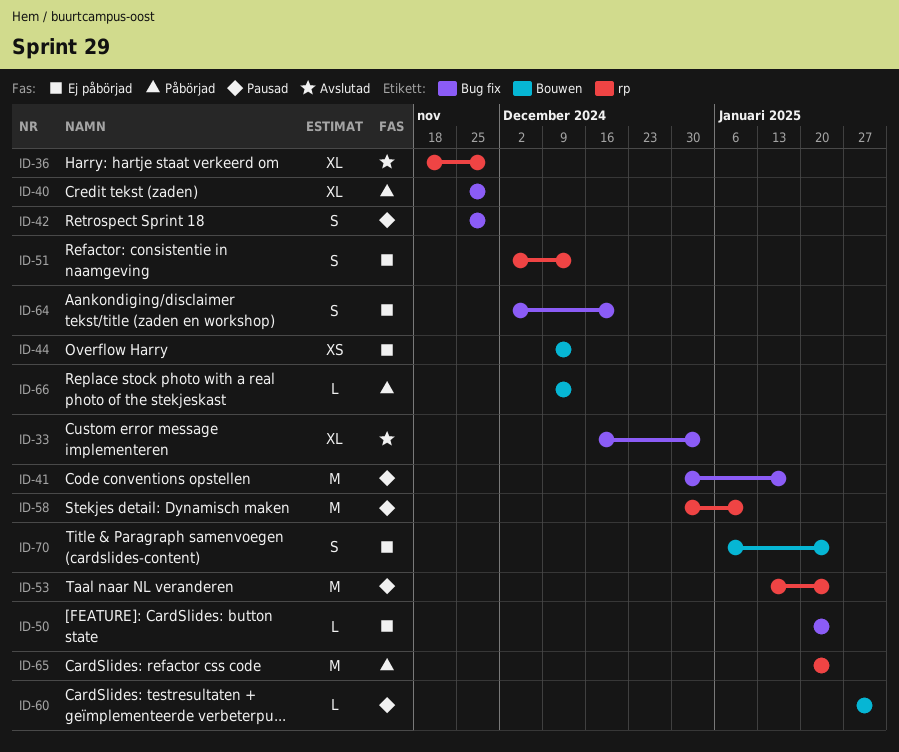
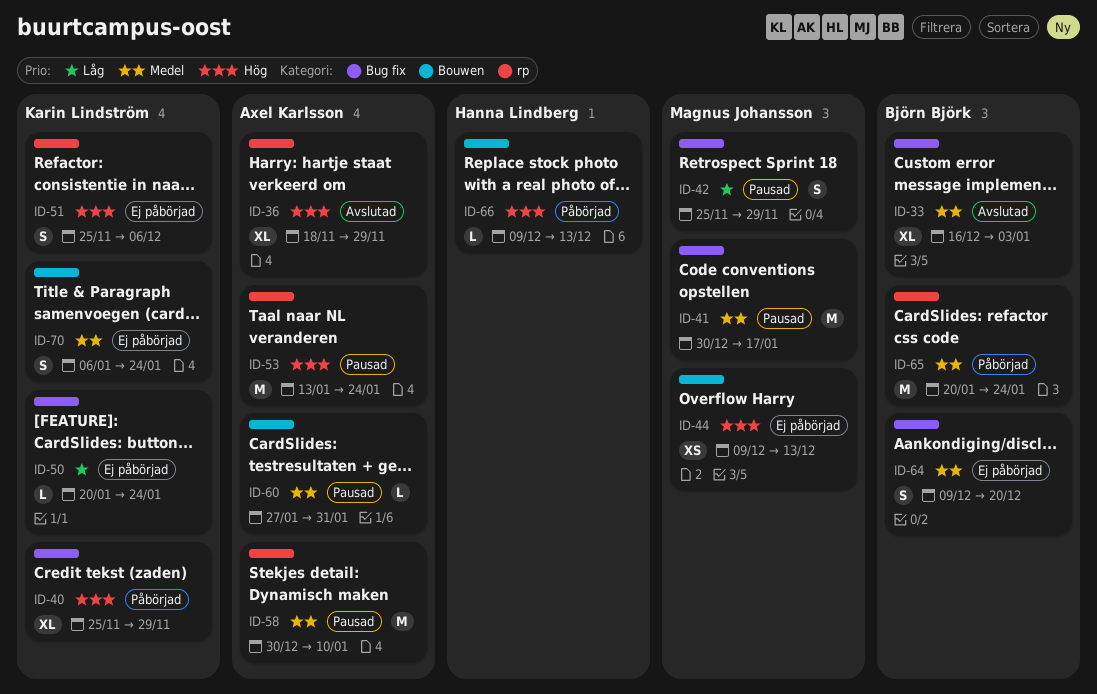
ID-51, start: Dec 2 -> Nov 25
ID-51, due: Dec 13 -> Dec 6
ID-64, start: Dec 2 -> Dec 9

